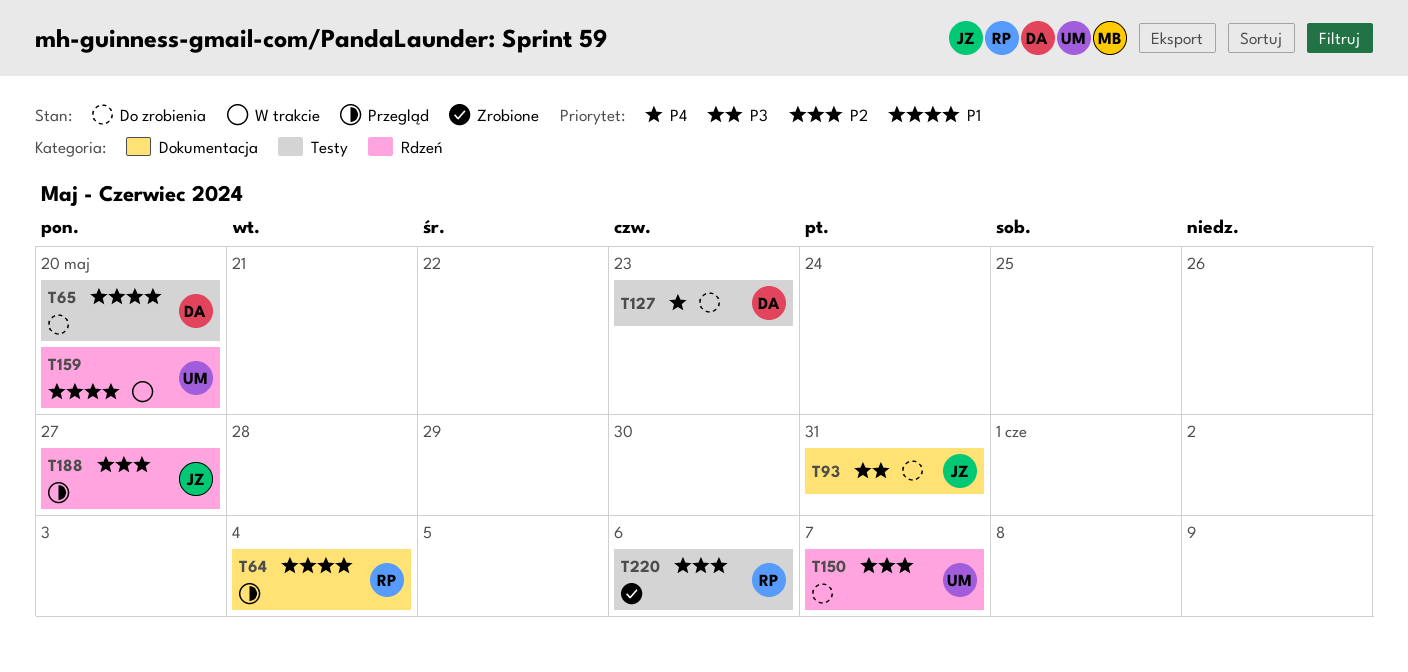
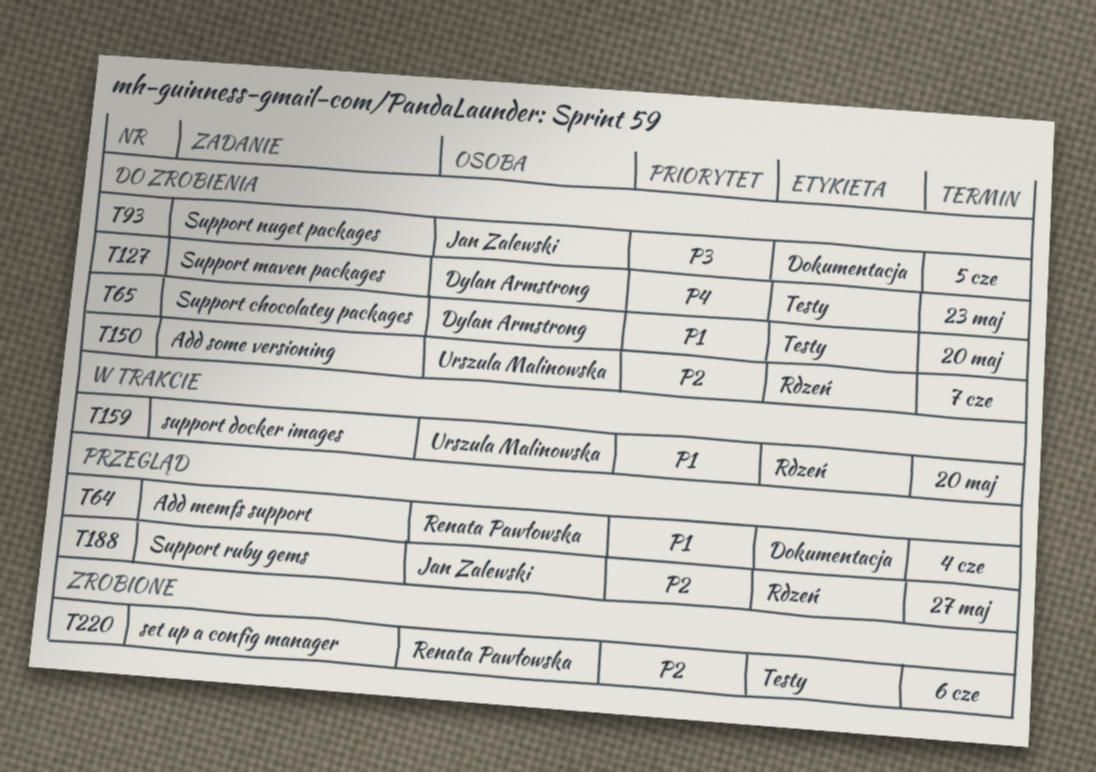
T93, due: May 31 -> Jun 5

